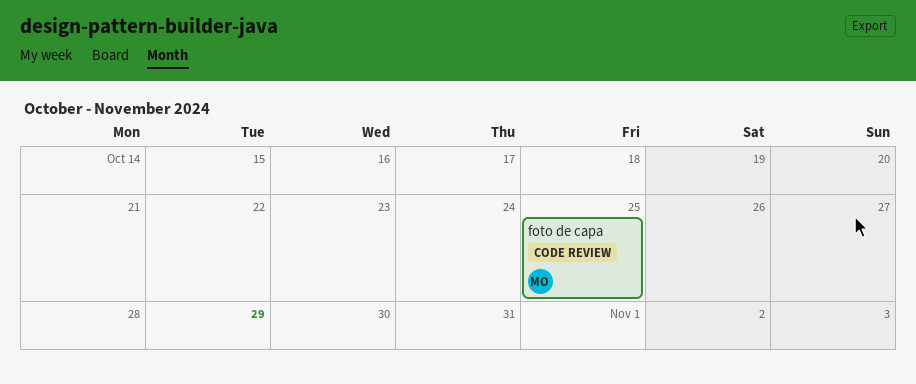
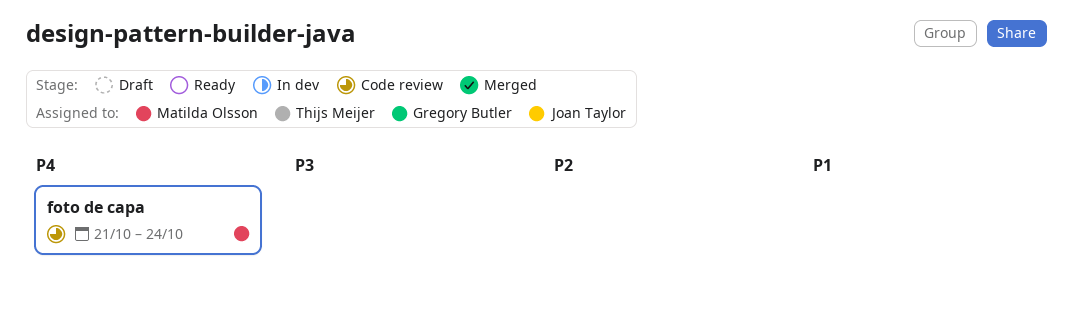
foto de capa, due: Oct 25 -> Oct 24

